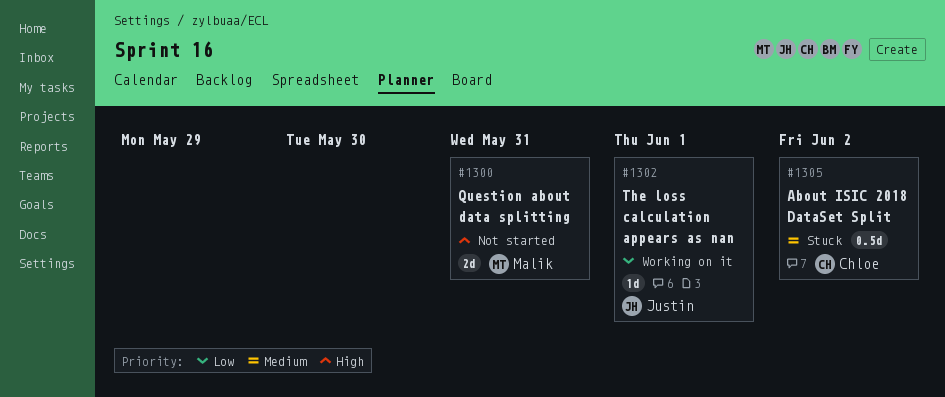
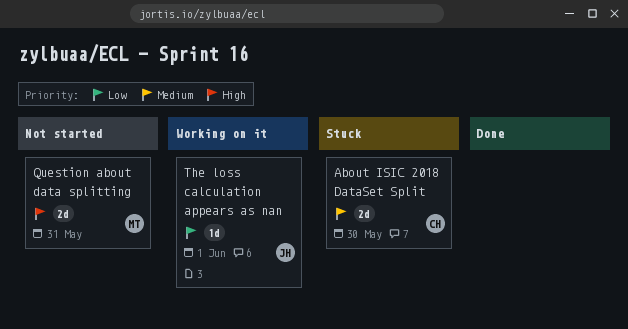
About ISIC 2018 DataSet Split, estimate: 0.5d -> 2d
About ISIC 2018 DataSet Split, due: Jun 2 -> May 30

